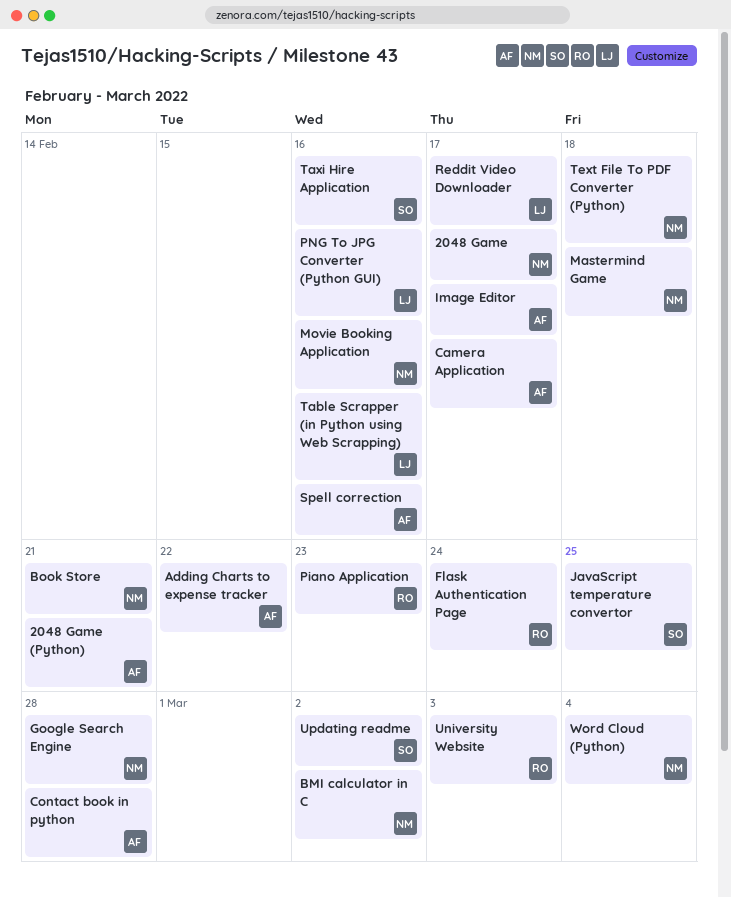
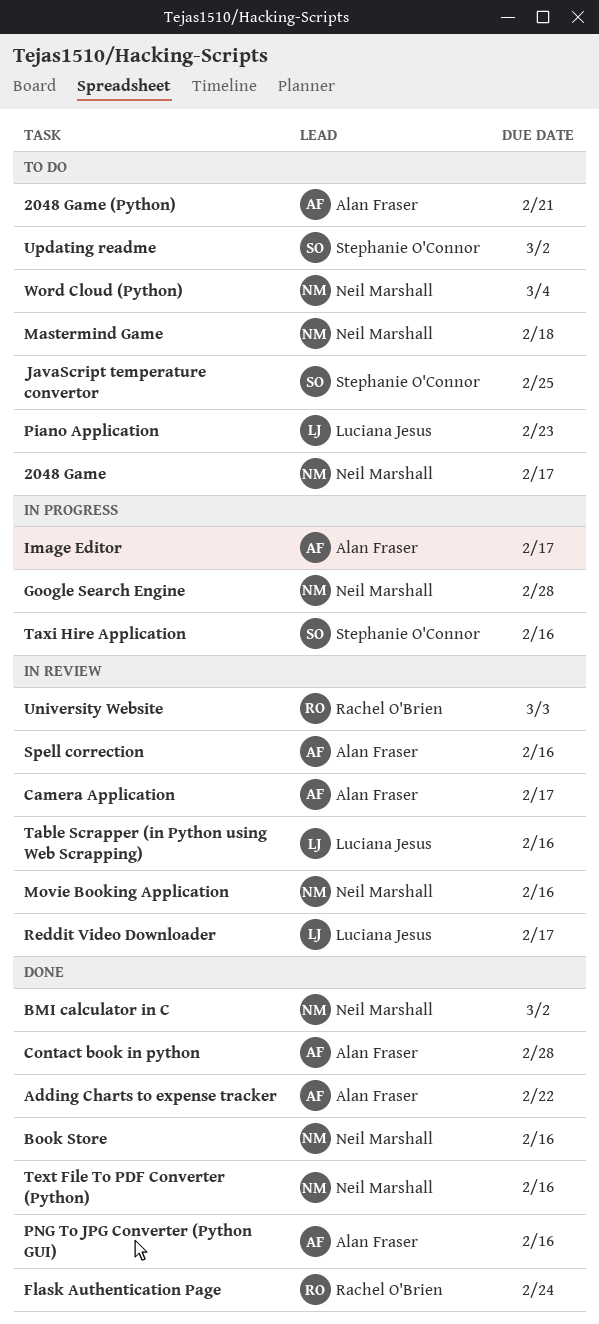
Book Store, due: Feb 21 -> Feb 16
Piano Application, owner: Rachel O'Brien -> Luciana Jesus
PNG To JPG Converter (Python GUI), owner: Luciana Jesus -> Alan Fraser
Text File To PDF Converter (Python), due: Feb 18 -> Feb 16

